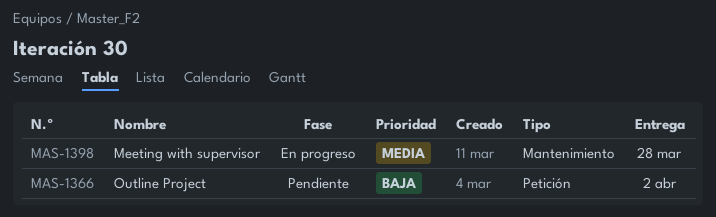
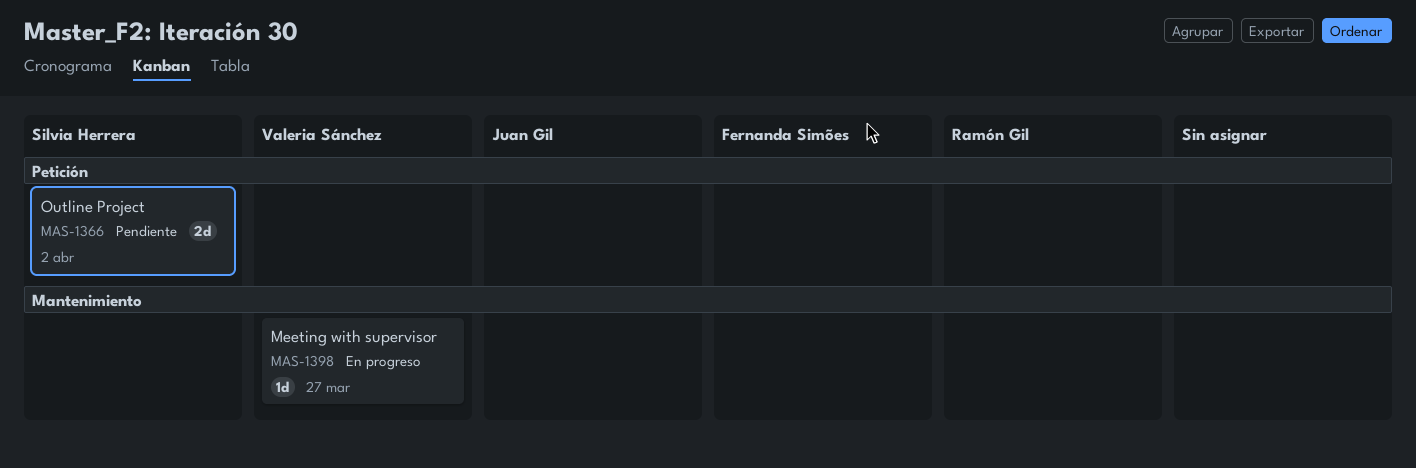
MAS-1398, due: Mar 28 -> Mar 27

